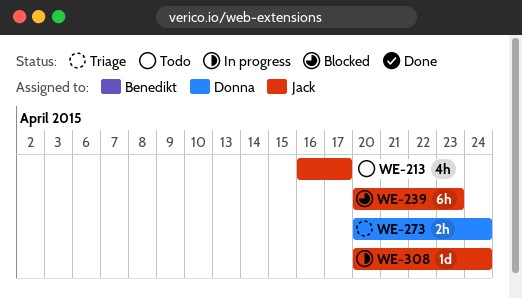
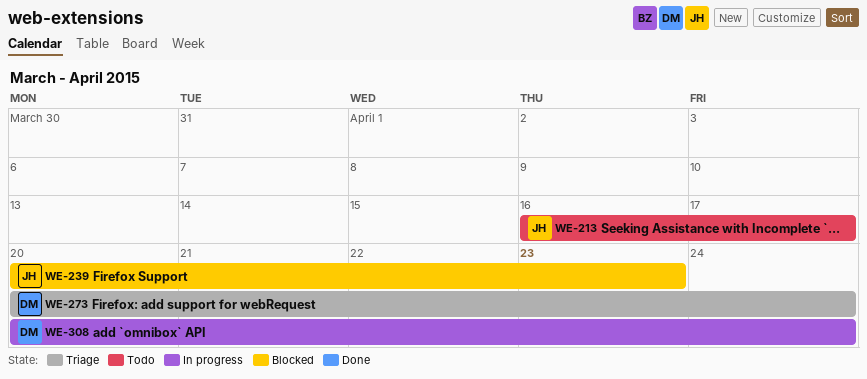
WE-308, owner: Jack -> Donna

